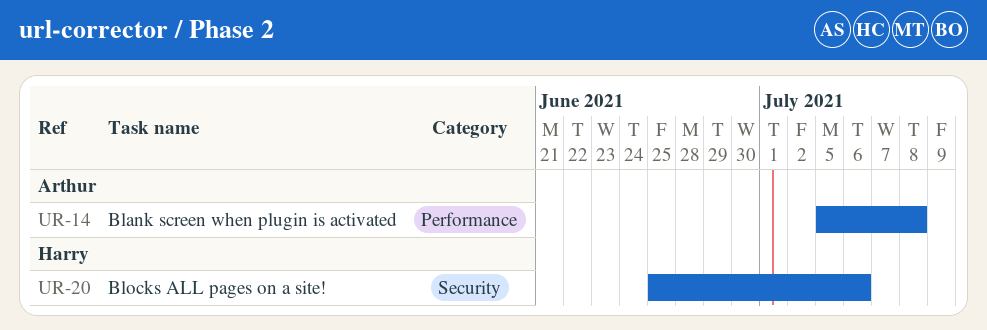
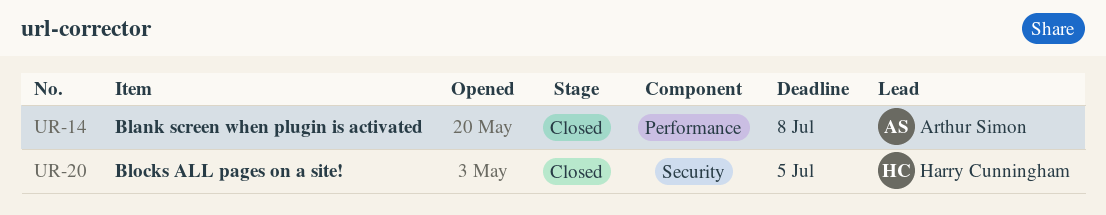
UR-20, due: Jul 6 -> Jul 5

